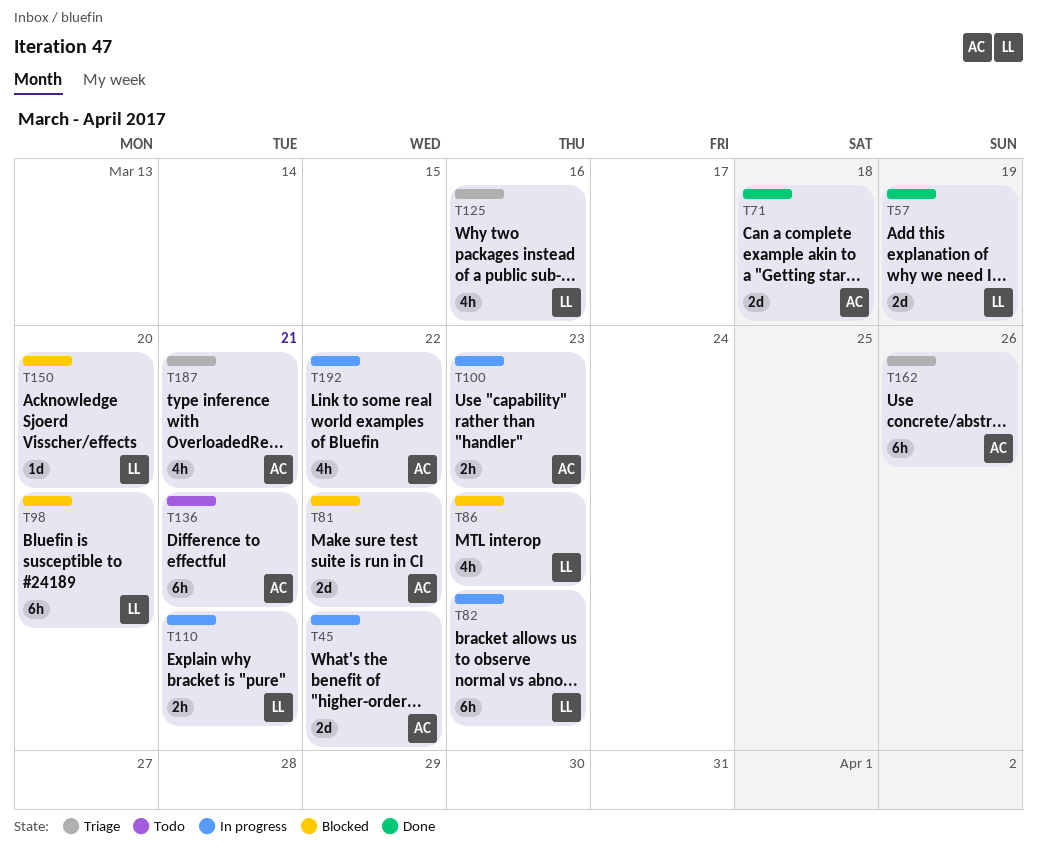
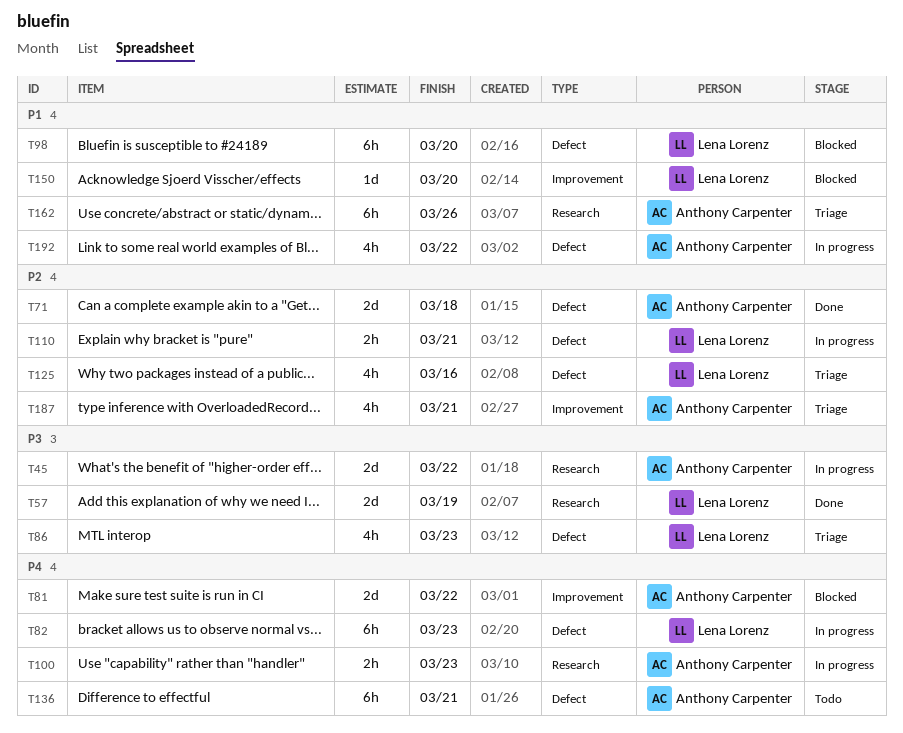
T86, status: Blocked -> Triage

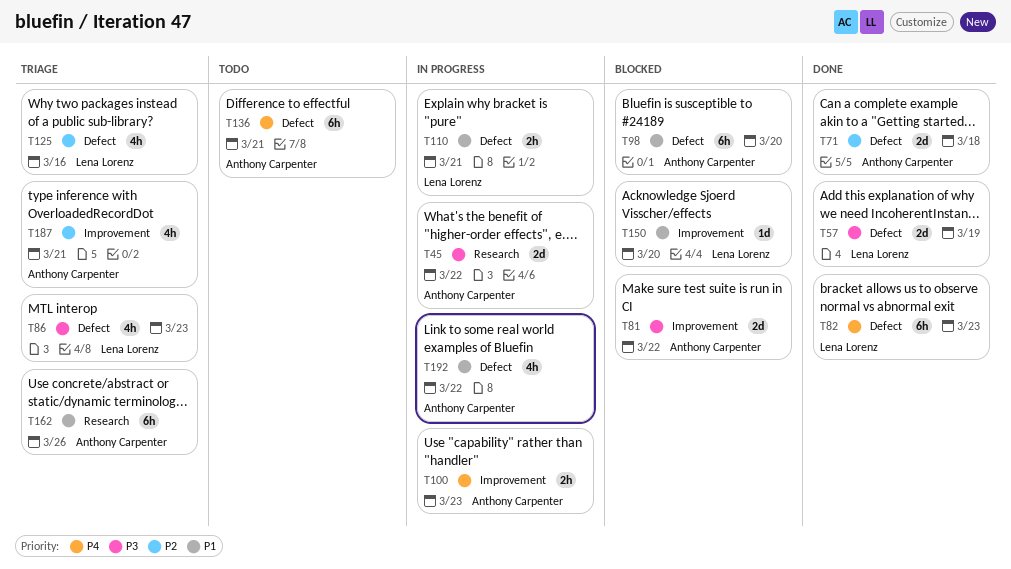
T57, label: Research -> Defect
T81, priority: P4 -> P3
T82, status: In progress -> Done
T98, owner: Lena Lorenz -> Anthony Carpenter
T100, label: Research -> Improvement
T110, priority: P2 -> P1

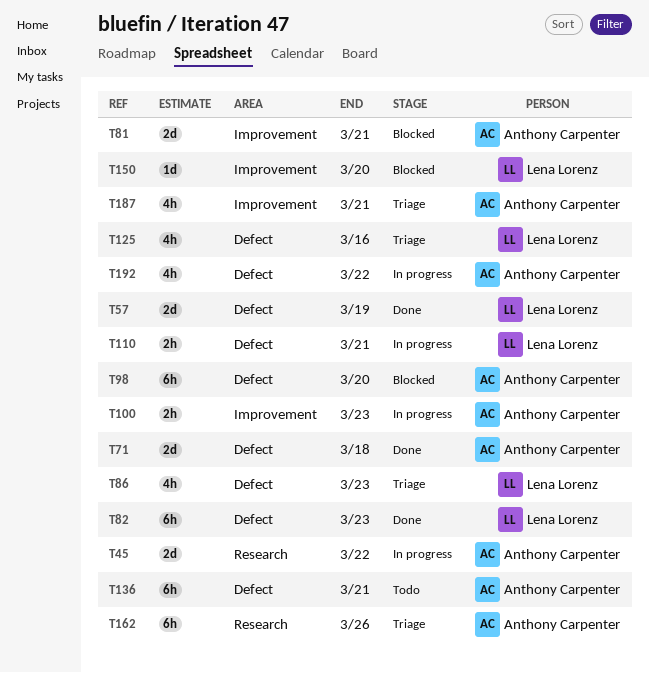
T81, due: Mar 22 -> Mar 21

